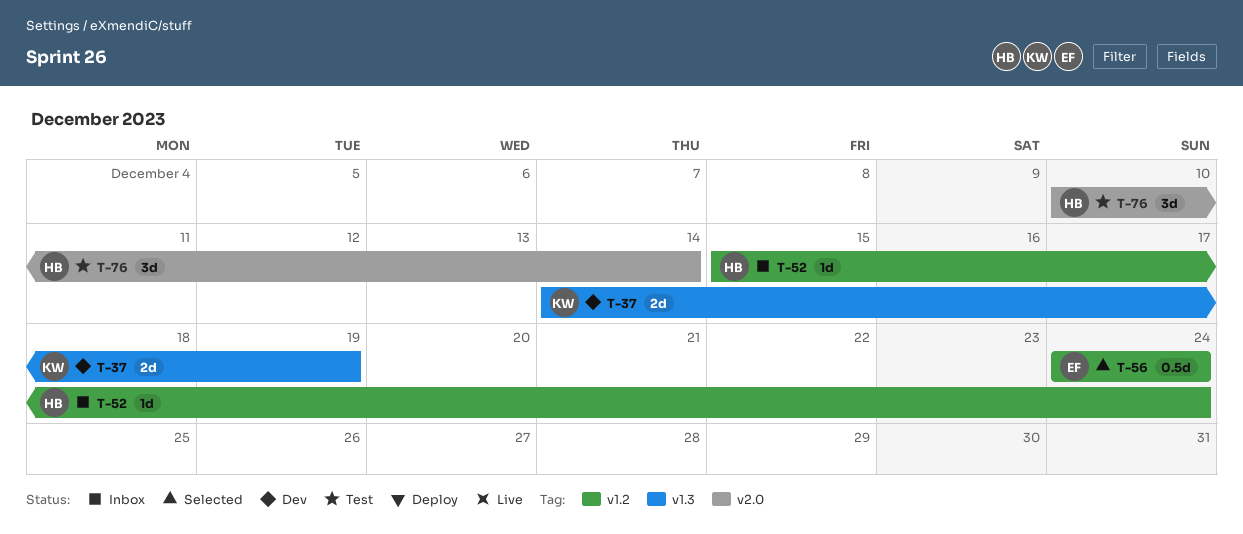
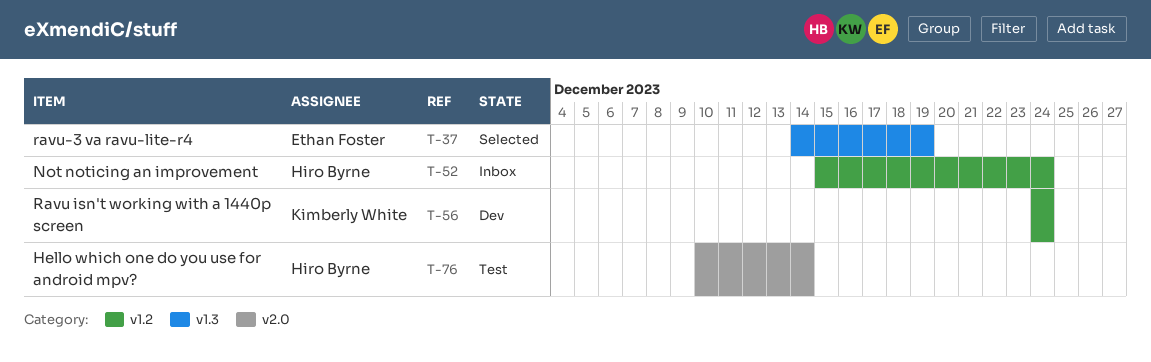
T-37, status: Dev -> Selected
T-37, owner: Kimberly White -> Ethan Foster
T-56, status: Selected -> Dev
T-56, owner: Ethan Foster -> Kimberly White

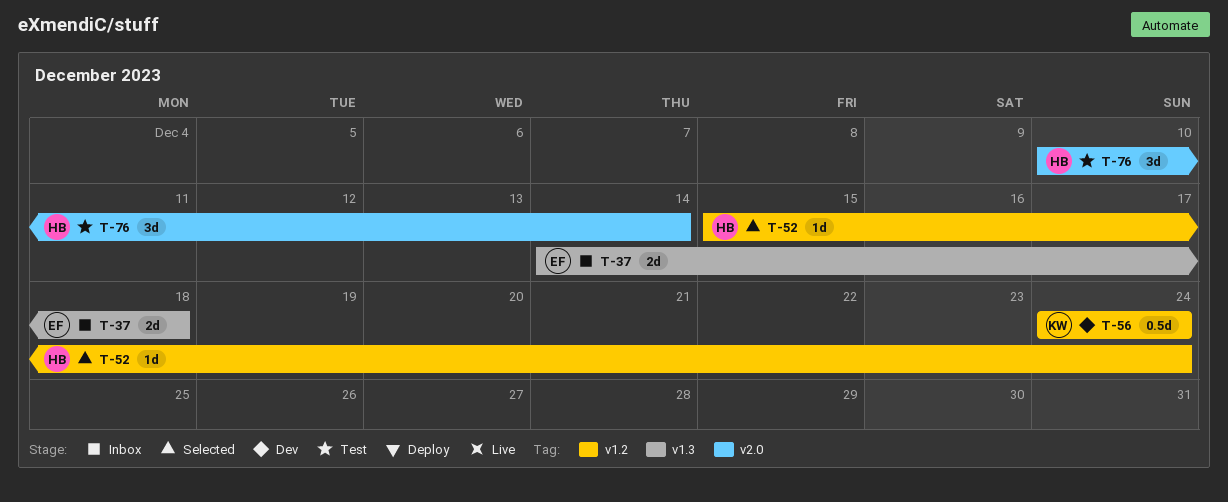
T-37, status: Selected -> Inbox
T-37, due: Dec 19 -> Dec 18
T-52, status: Inbox -> Selected

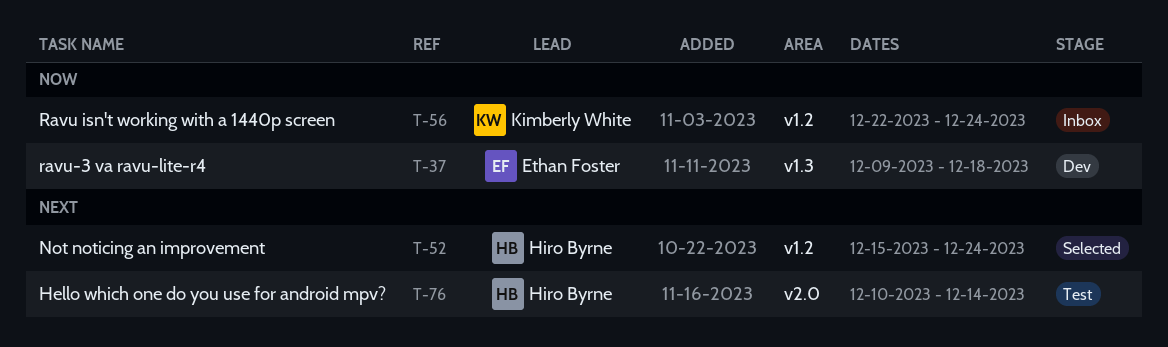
T-37, status: Inbox -> Dev
T-37, start: Dec 14 -> Dec 9
T-56, status: Dev -> Inbox
T-56, start: Dec 24 -> Dec 22

